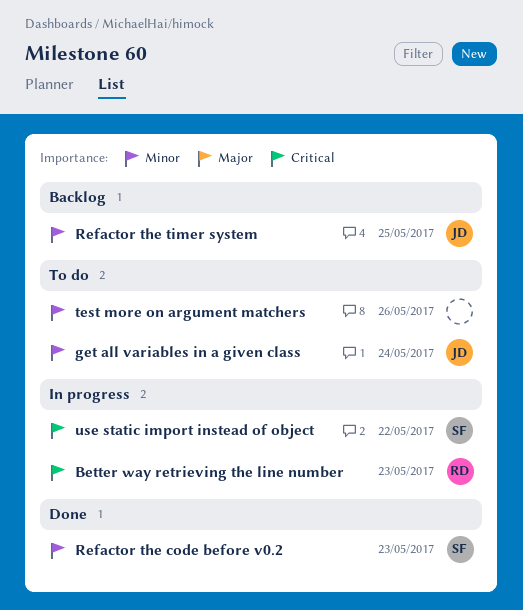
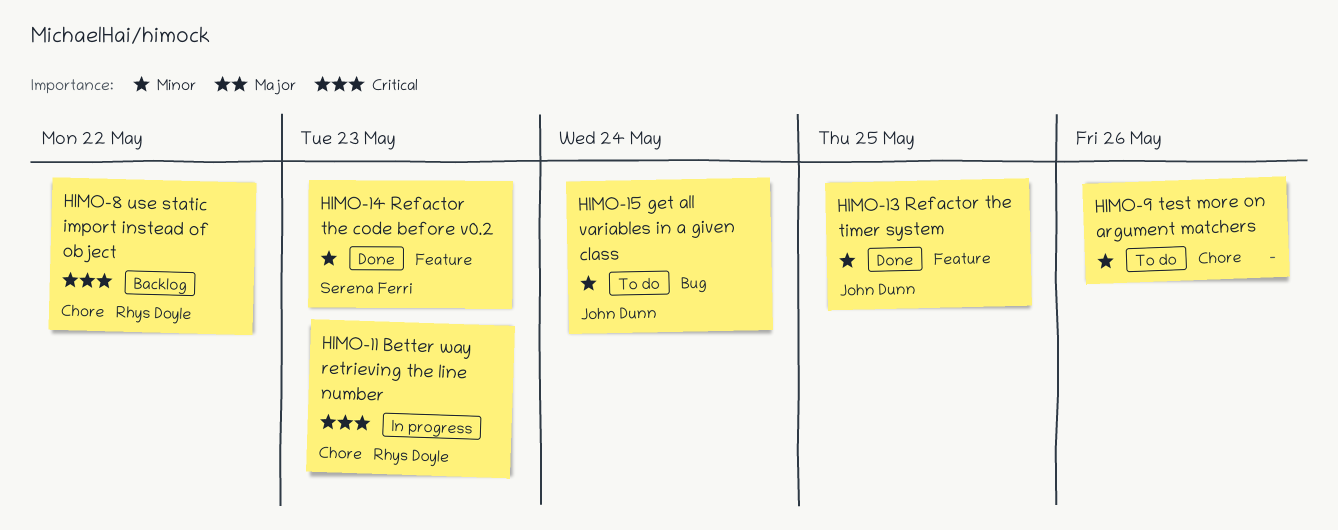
Refactor the timer system, status: Backlog -> Done
use static import instead of object, status: In progress -> Backlog
use static import instead of object, owner: Serena Ferri -> Rhys Doyle

